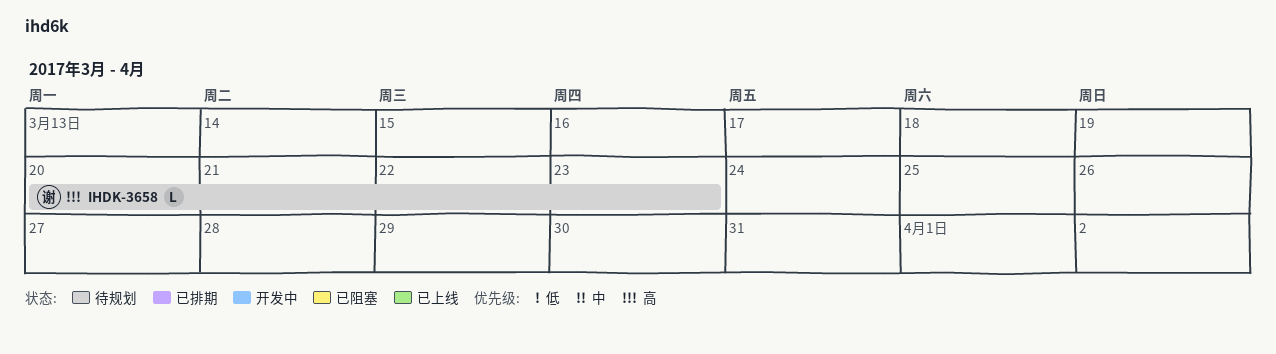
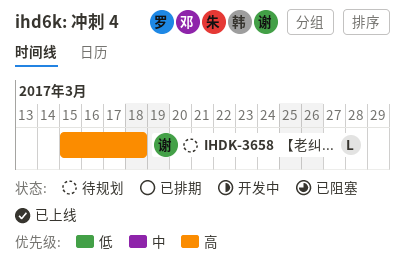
IHDK-3658, start: Mar 20 -> Mar 15
IHDK-3658, due: Mar 23 -> Mar 18

